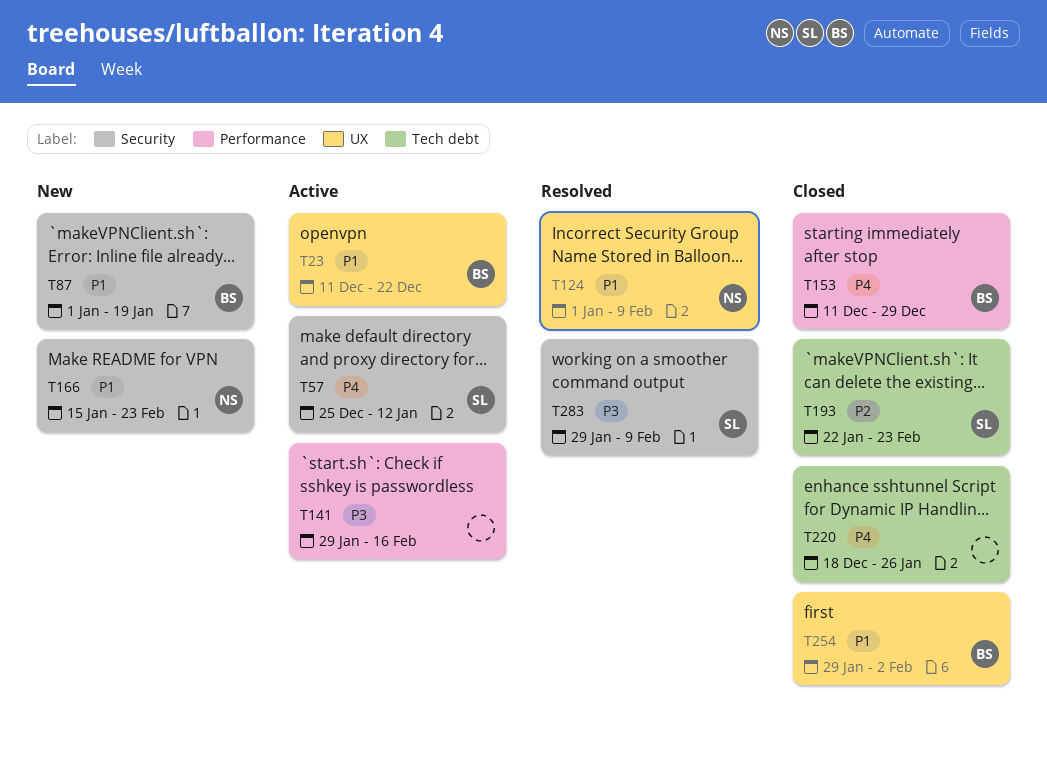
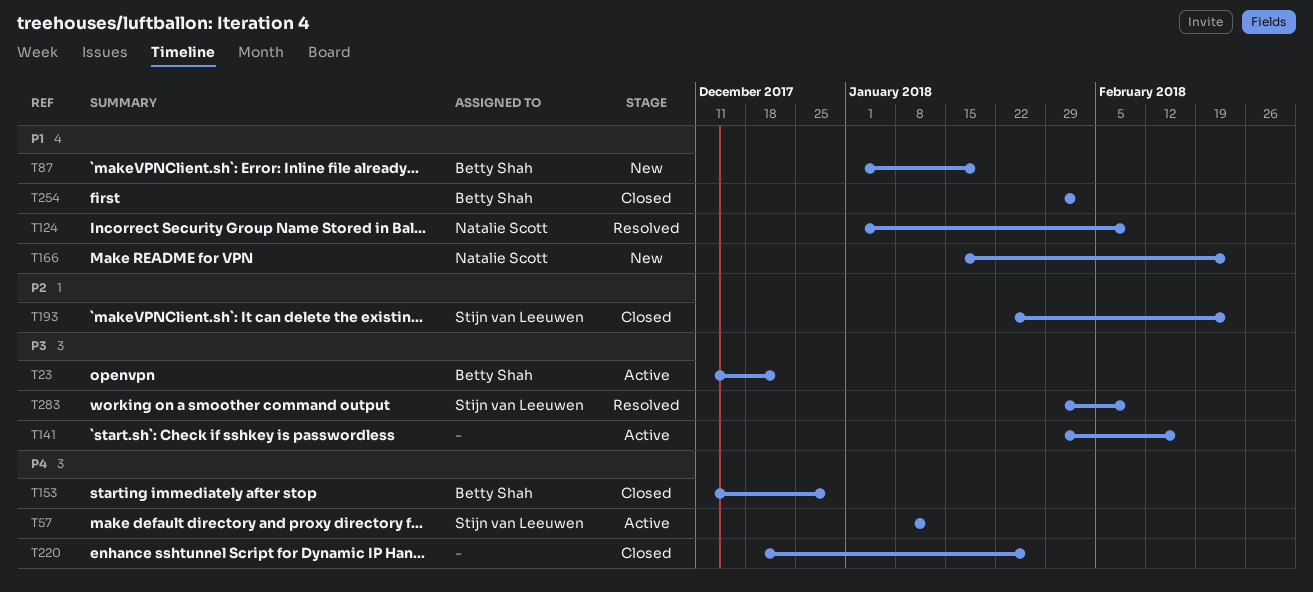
T23, priority: P1 -> P3
T57, start: Dec 25 -> Jan 8

